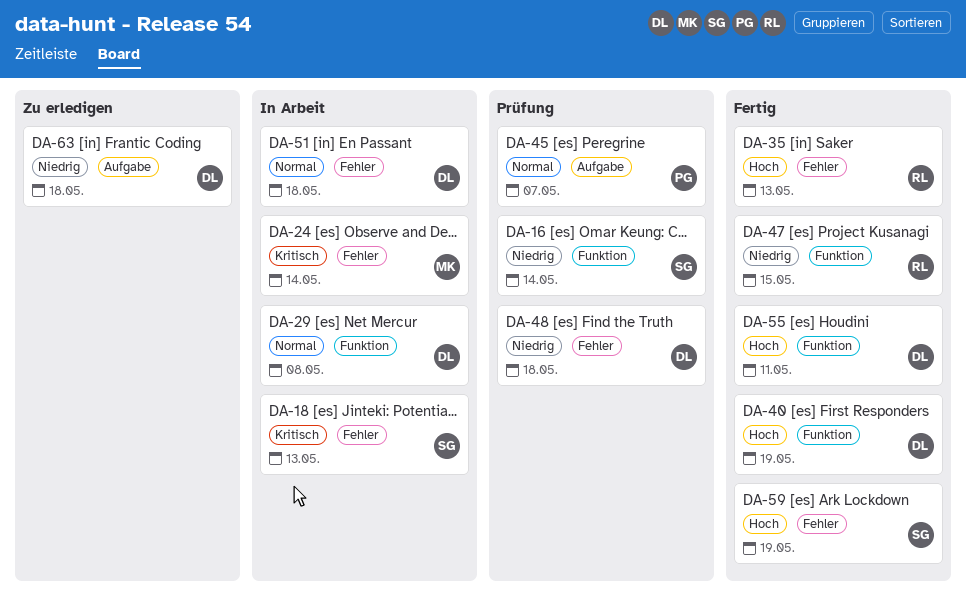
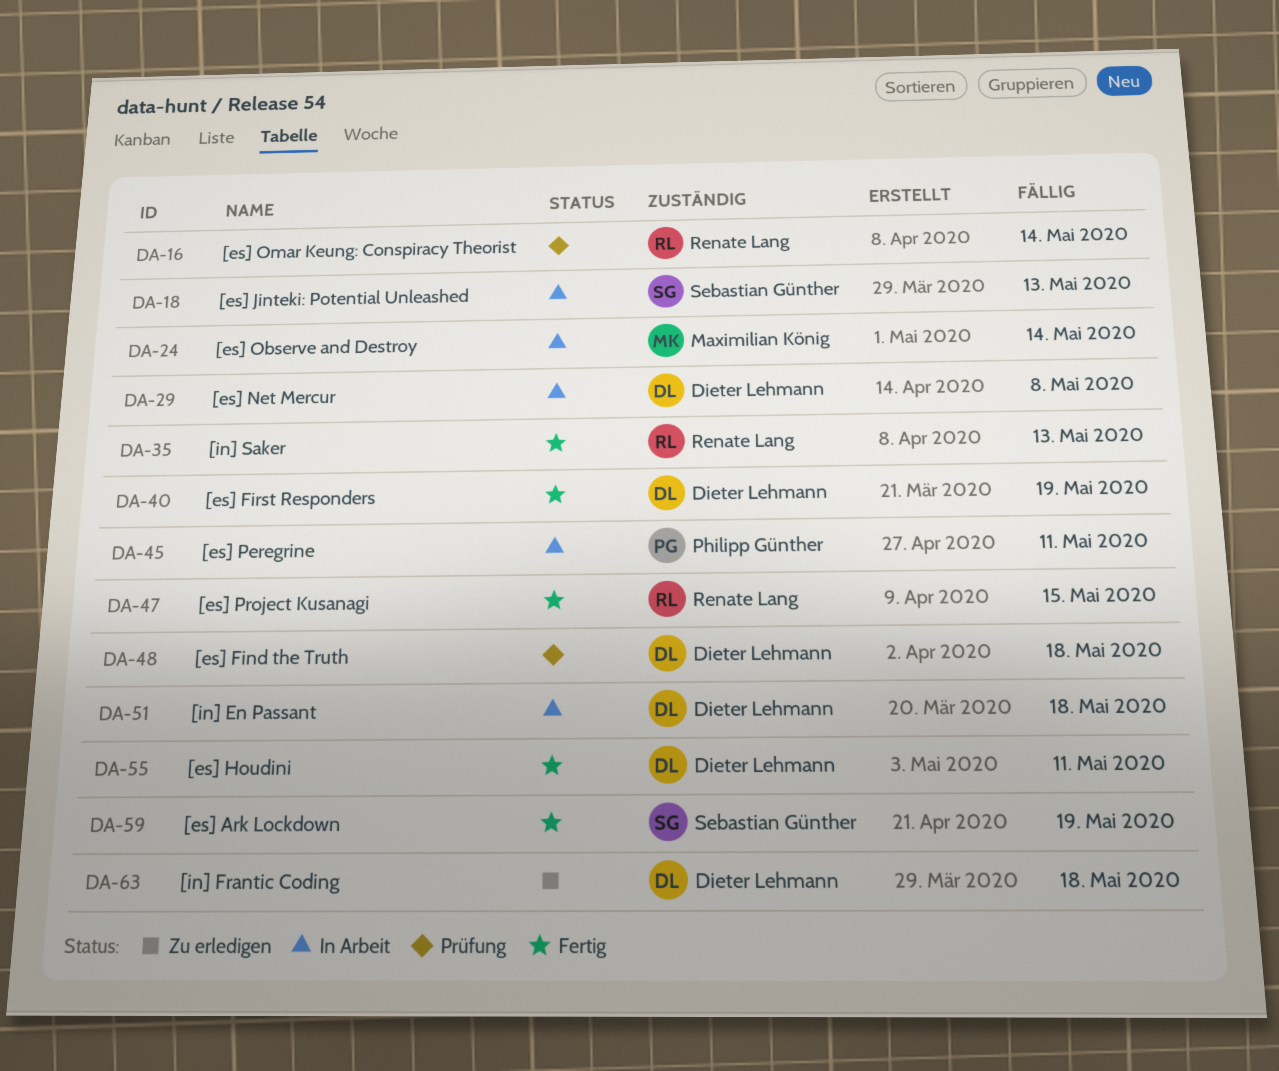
DA-16, owner: Sebastian Günther -> Renate Lang
DA-45, status: Prüfung -> In Arbeit
DA-45, due: May 7 -> May 11

